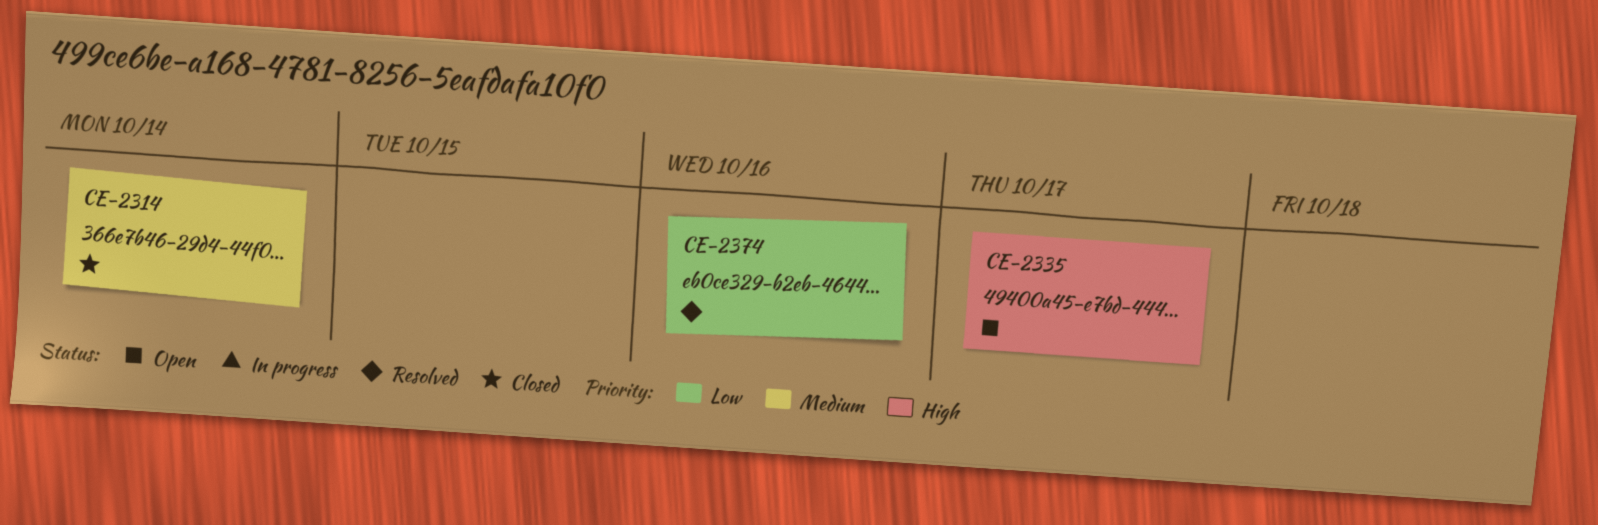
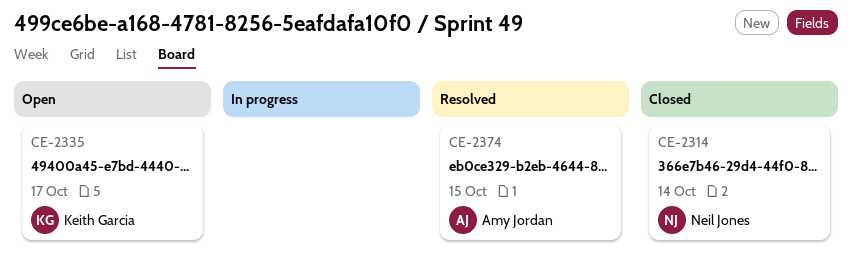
CE-2374, due: Oct 16 -> Oct 15

